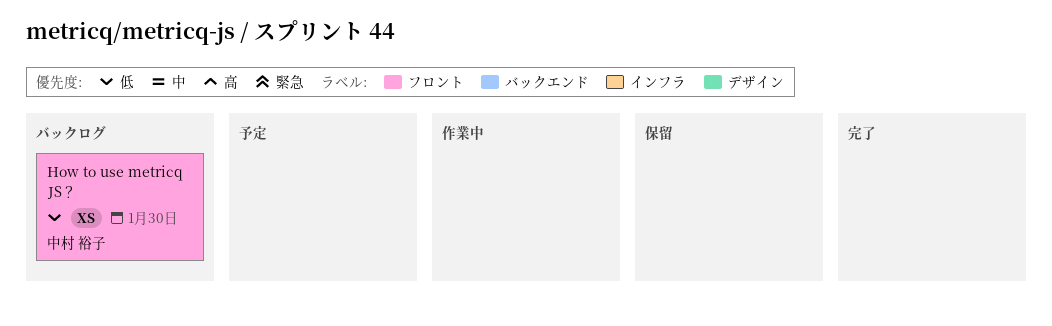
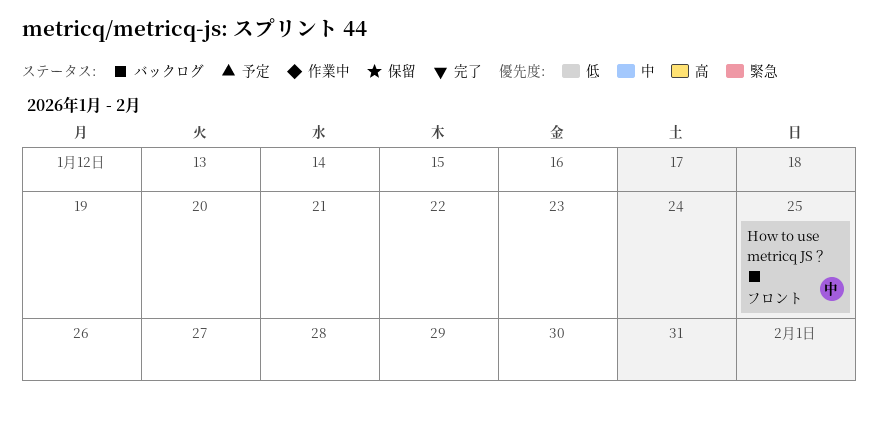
How to use metricq JS？, due: Jan 30 -> Jan 25

